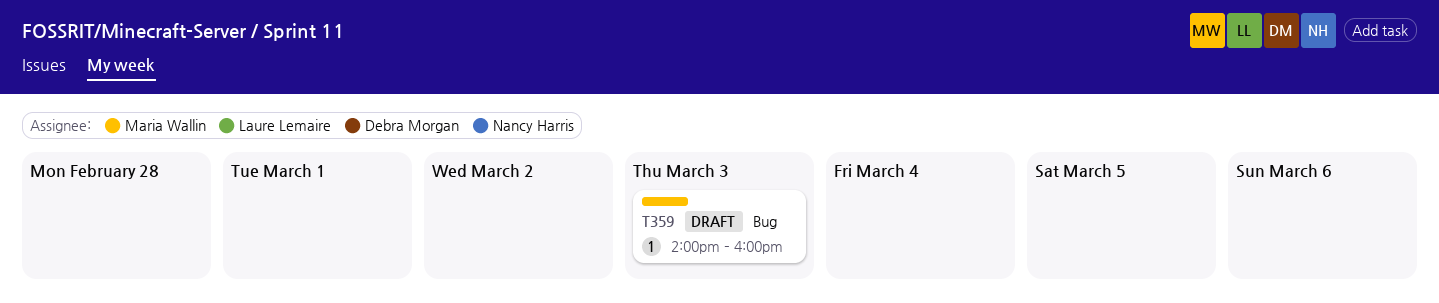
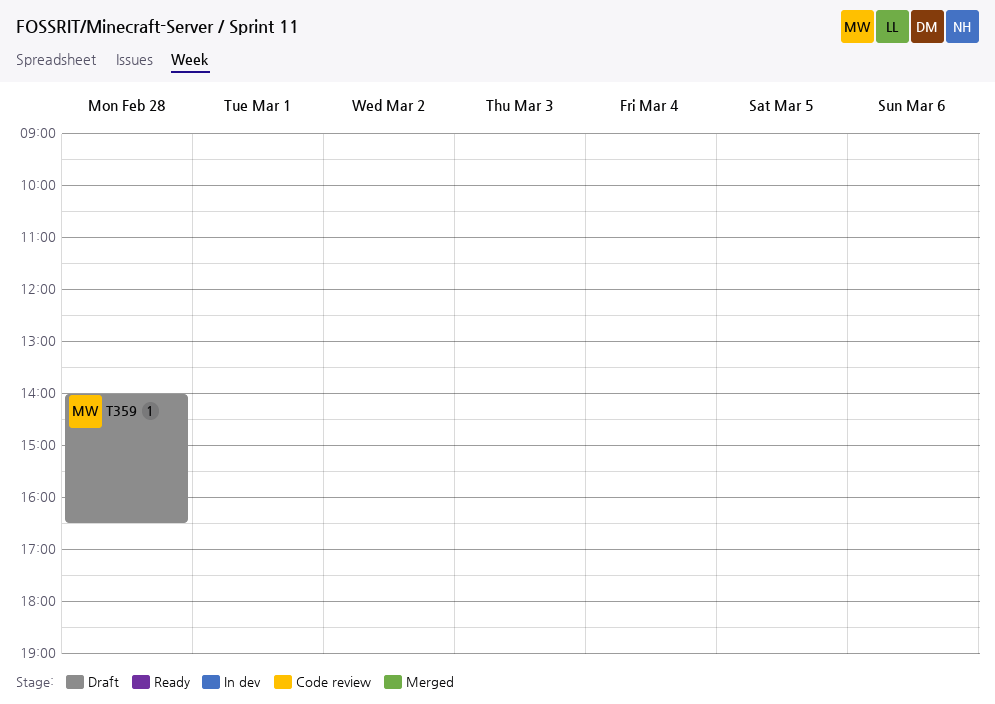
T359, day: Mar 3 -> Feb 28
T359, ends: 16:00 -> 16:30

